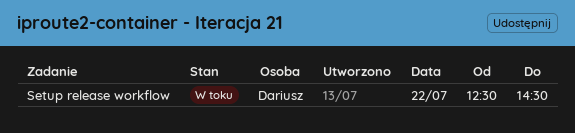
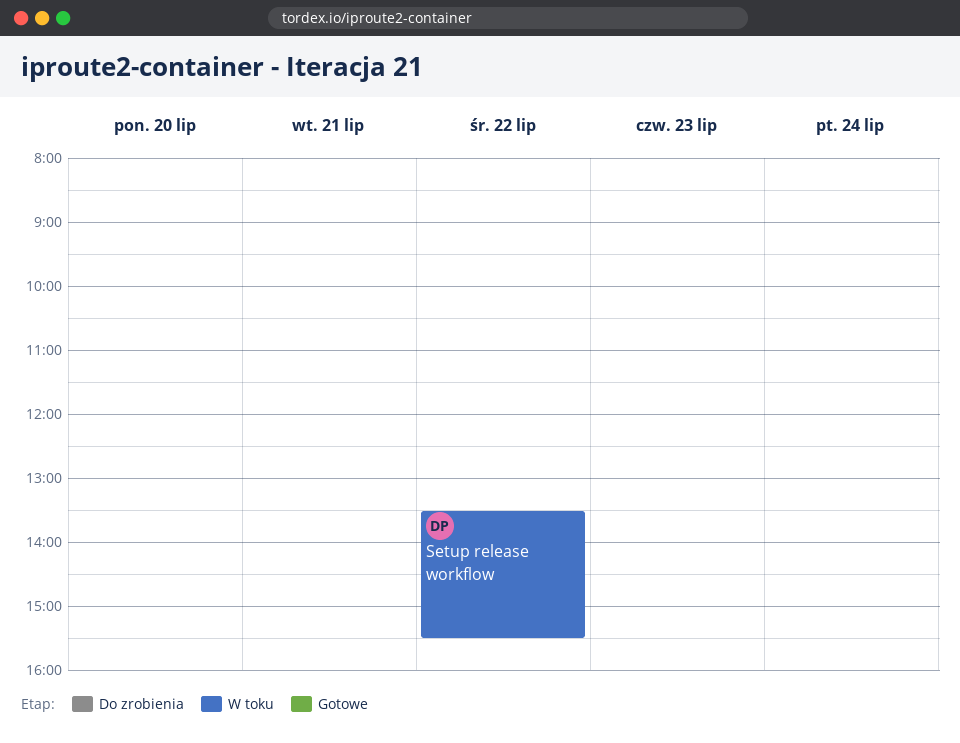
Setup release workflow, begins: 12:30 -> 13:30
Setup release workflow, ends: 14:30 -> 15:30

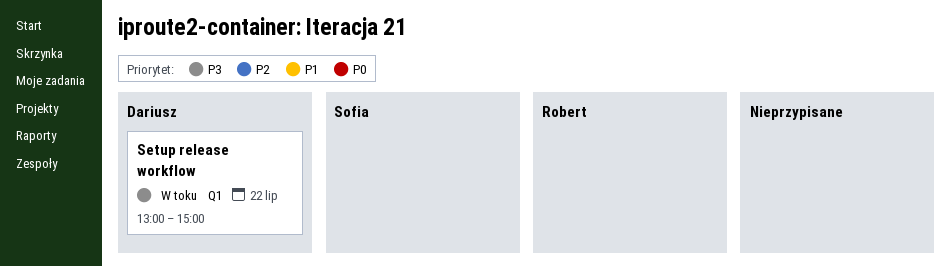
Setup release workflow, begins: 13:30 -> 13:00
Setup release workflow, ends: 15:30 -> 15:00

